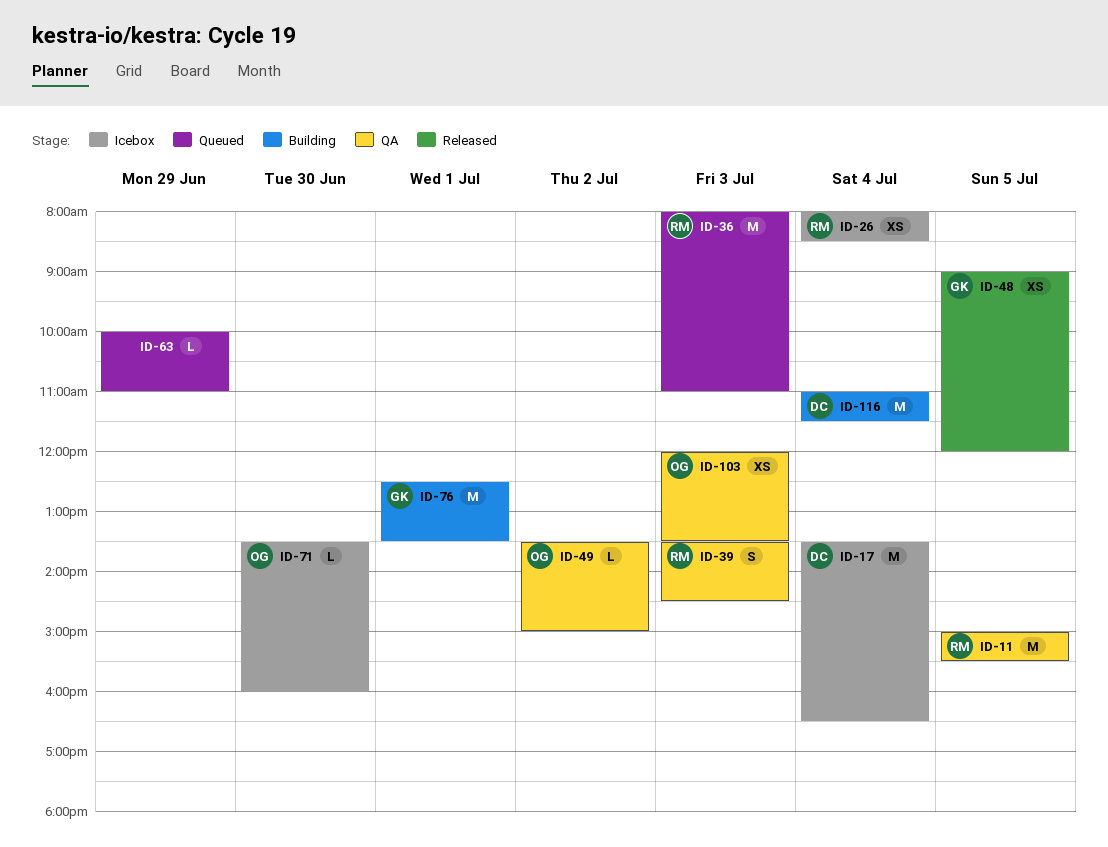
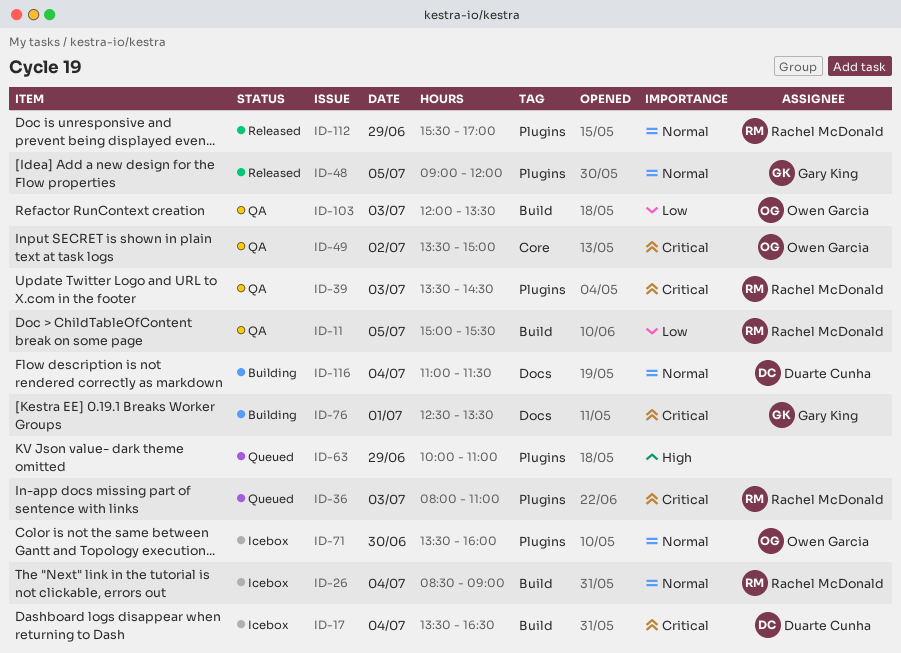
ID-26, begins: 08:00 -> 08:30
ID-26, ends: 08:30 -> 09:00
ID-112: none -> present

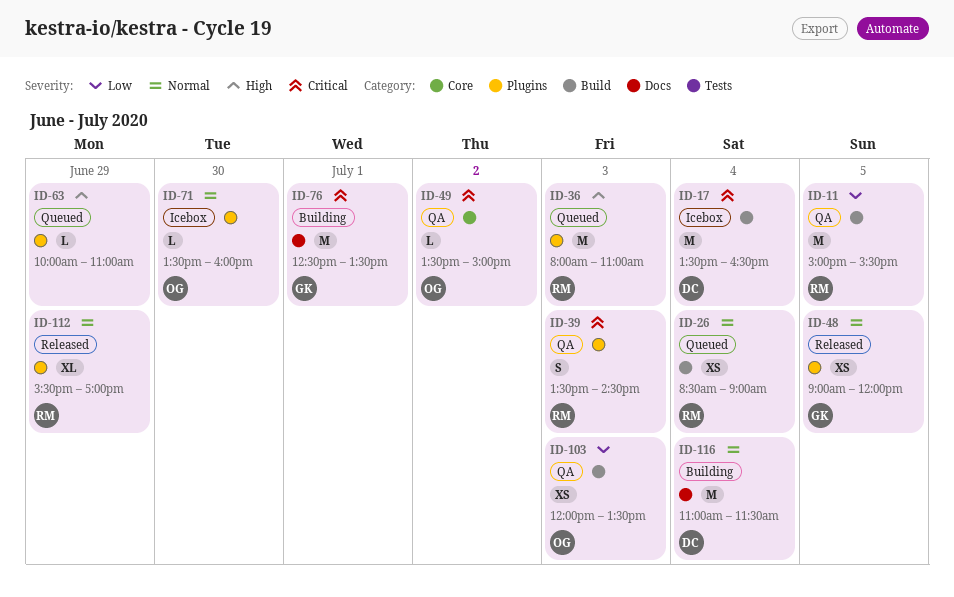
ID-26, status: Icebox -> Queued
ID-36, priority: Critical -> High

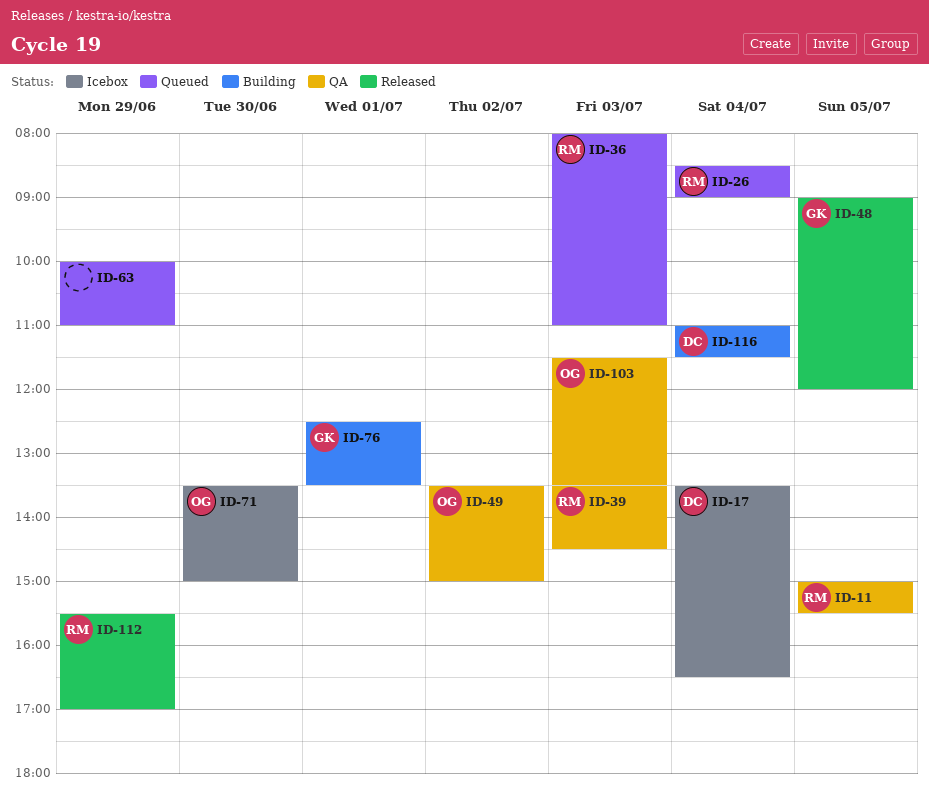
ID-71, ends: 16:00 -> 15:00
ID-103, begins: 12:00 -> 11:30

